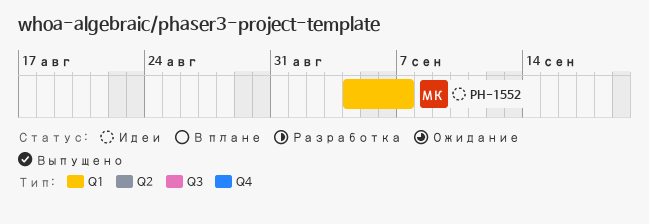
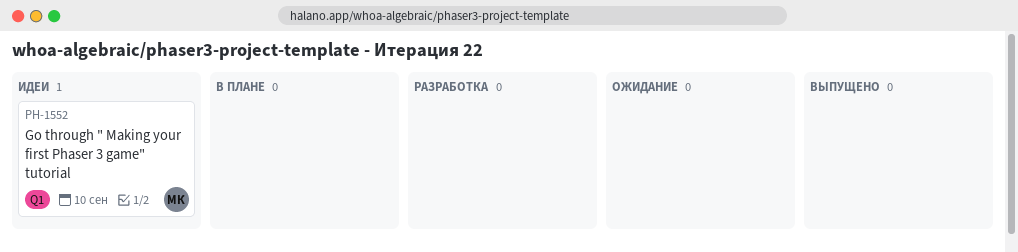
PH-1552, due: Sep 7 -> Sep 10

